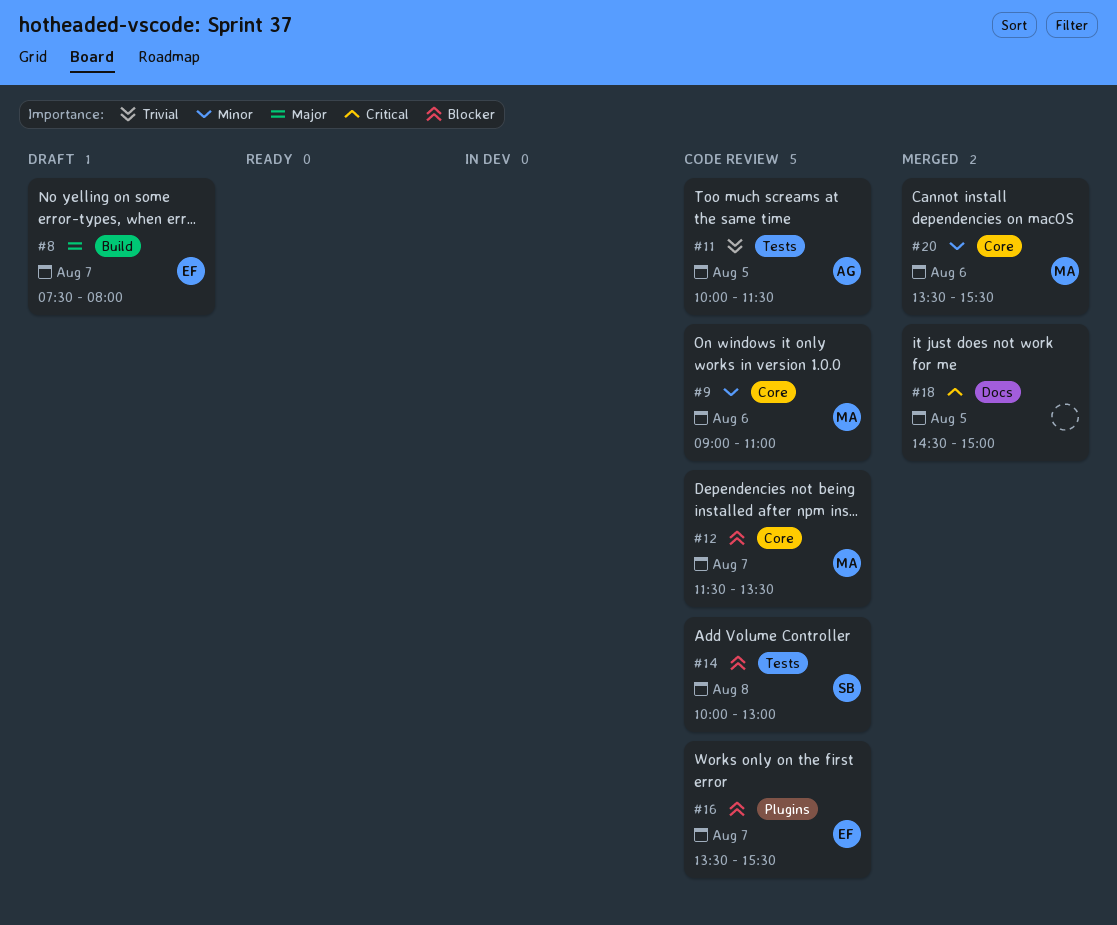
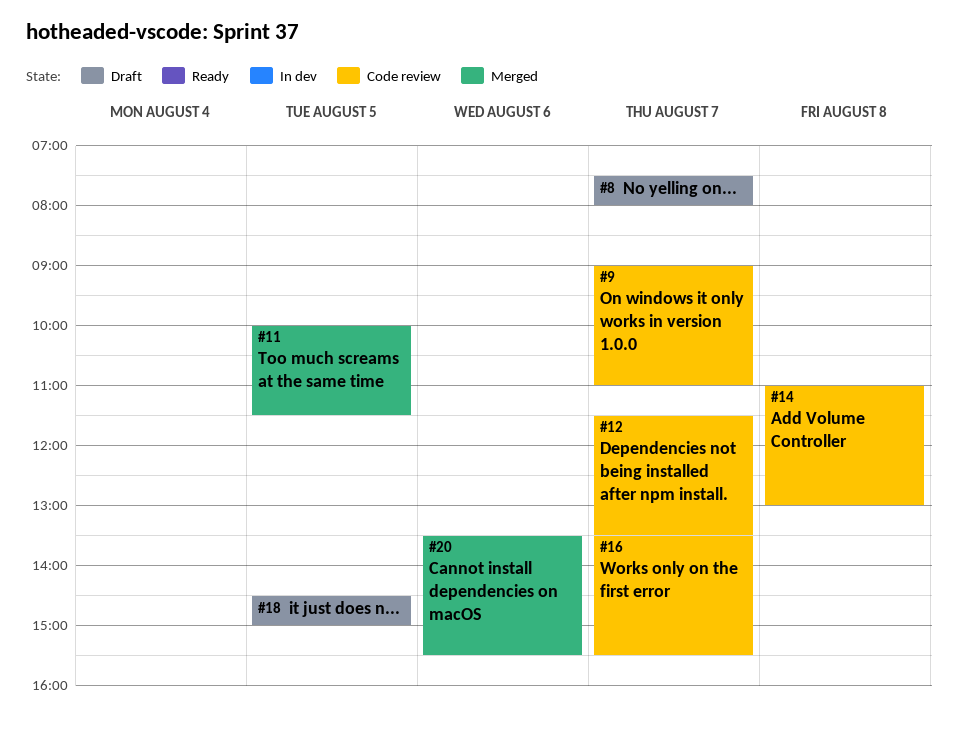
#9, day: Aug 6 -> Aug 7
#11, status: Code review -> Merged
#14, begins: 10:00 -> 11:00
#18, status: Merged -> Draft

